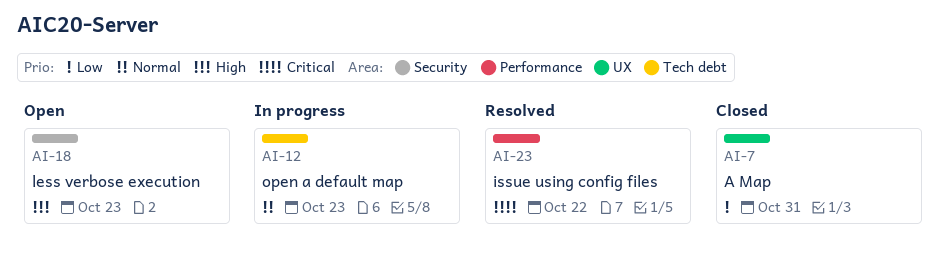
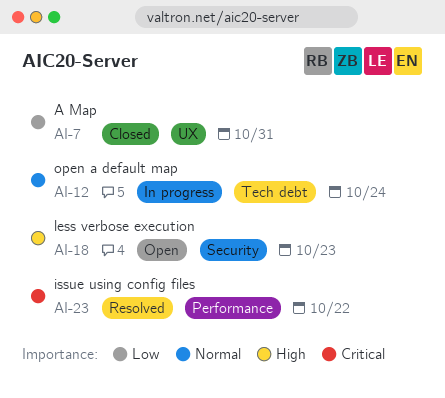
AI-12, due: Oct 23 -> Oct 24

